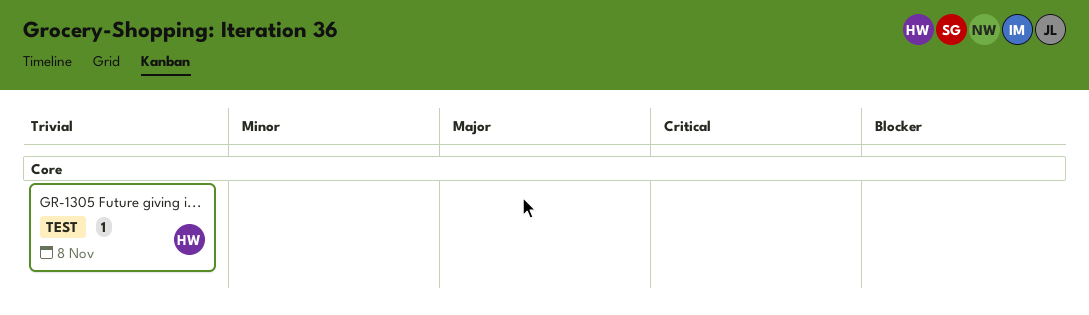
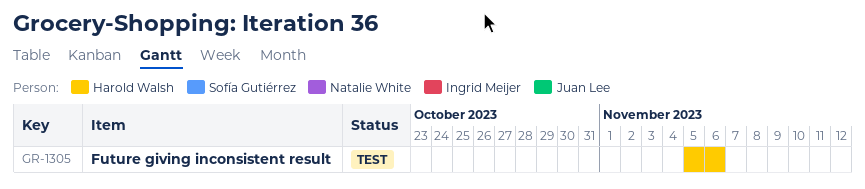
GR-1305, due: Nov 8 -> Nov 6

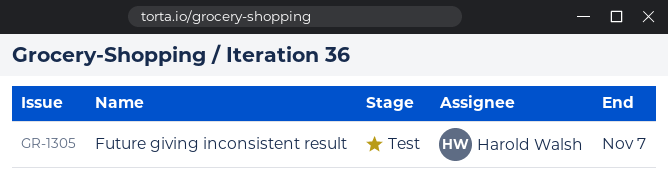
GR-1305, due: Nov 6 -> Nov 7

